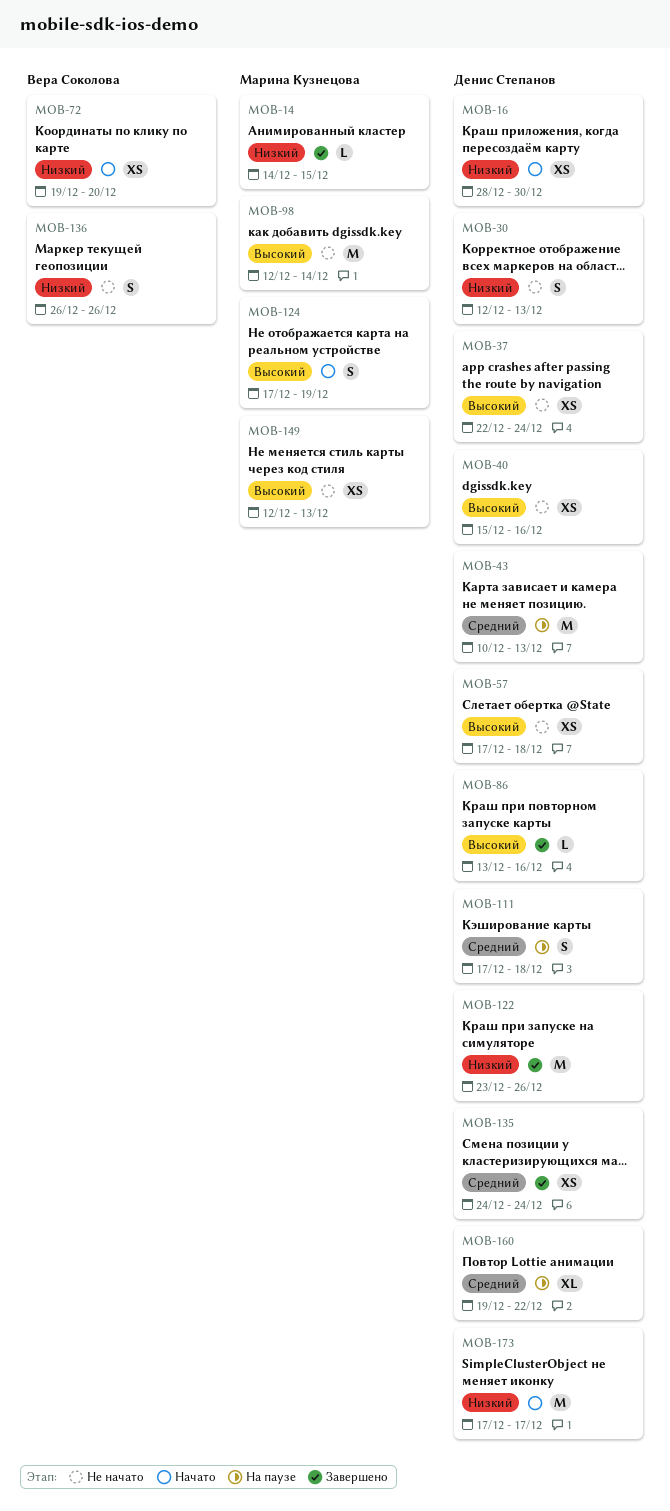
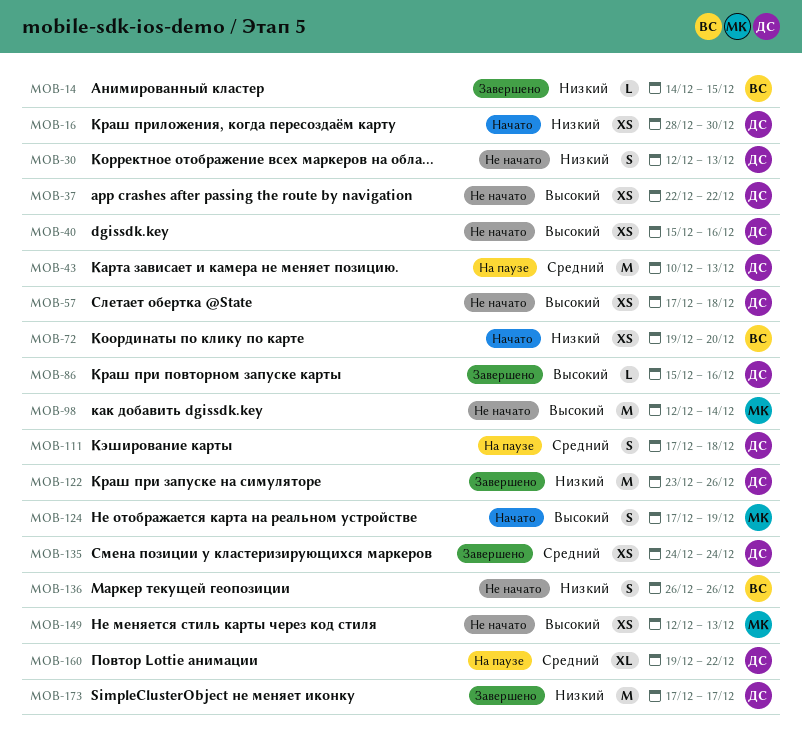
MOB-14, owner: Марина Кузнецова -> Вера Соколова
MOB-37, due: Dec 24 -> Dec 22
MOB-86, start: Dec 13 -> Dec 15
MOB-173, status: Начато -> Завершено

